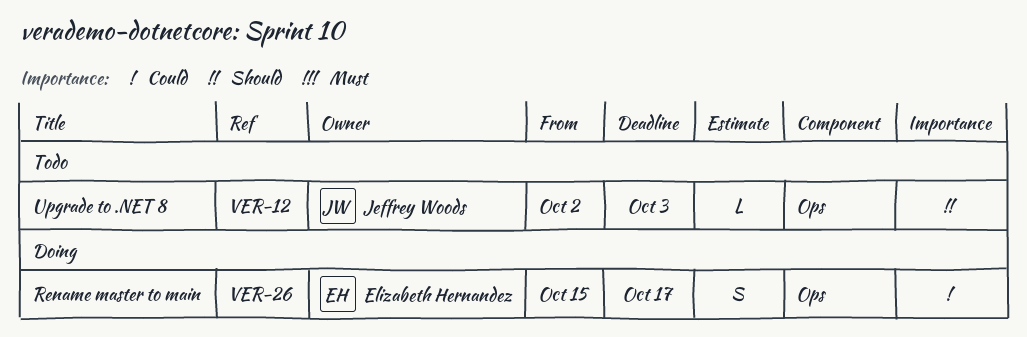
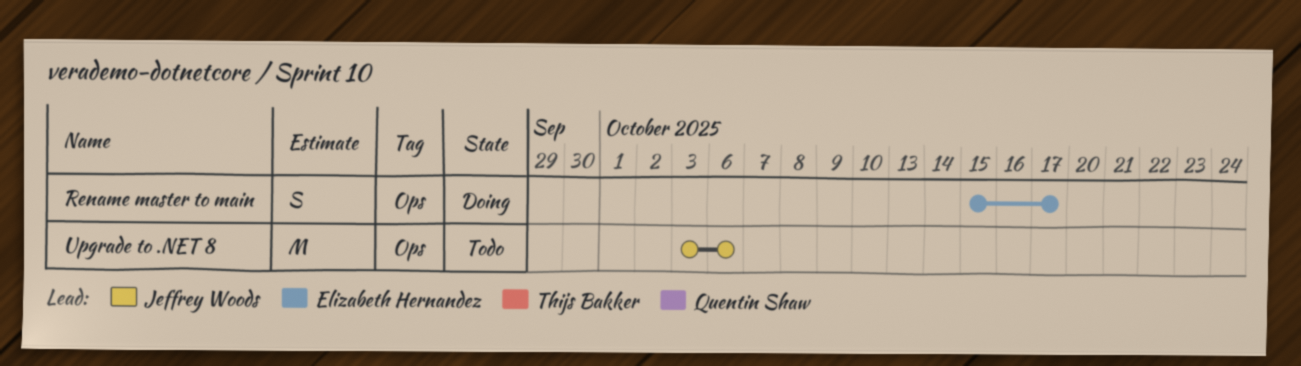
Upgrade to .NET 8, estimate: L -> M
Upgrade to .NET 8, start: Oct 2 -> Oct 3
Upgrade to .NET 8, due: Oct 3 -> Oct 6

